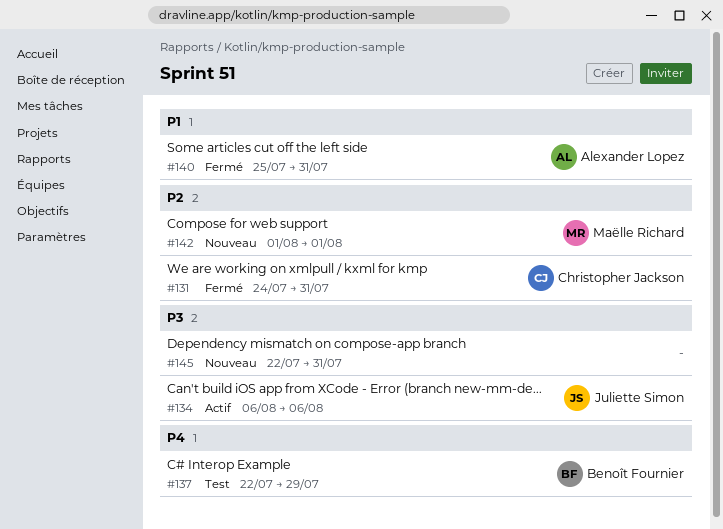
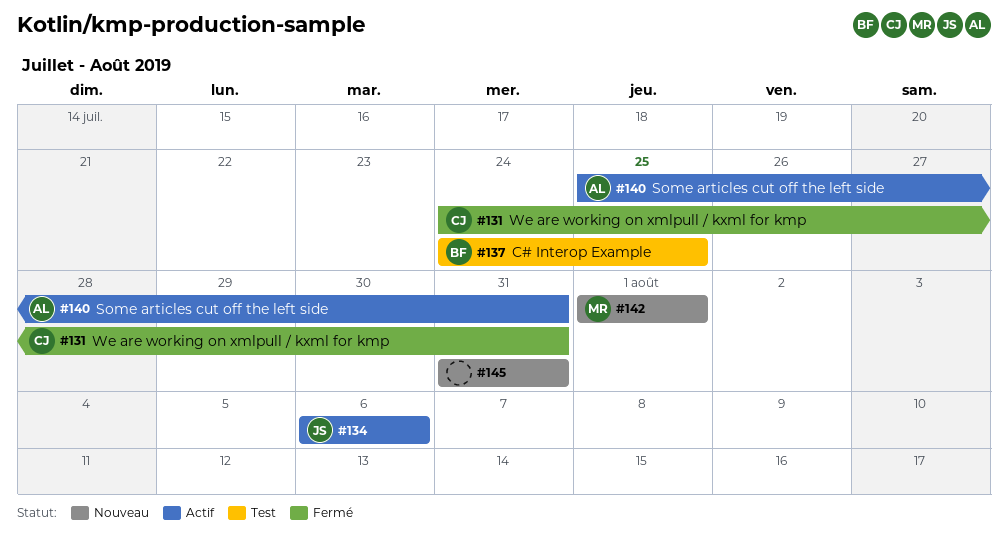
#137, start: Jul 22 -> Jul 24
#137, due: Jul 29 -> Jul 25
#140, status: Fermé -> Actif
#145, start: Jul 22 -> Jul 31

